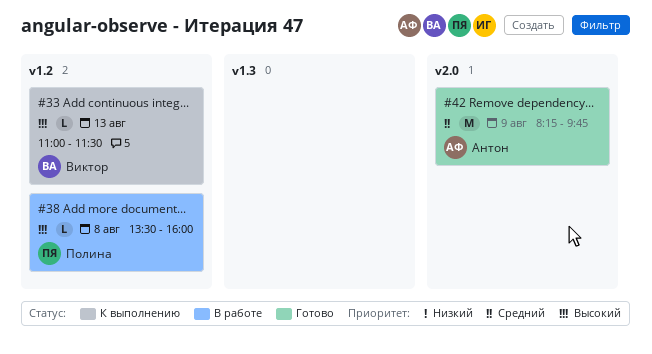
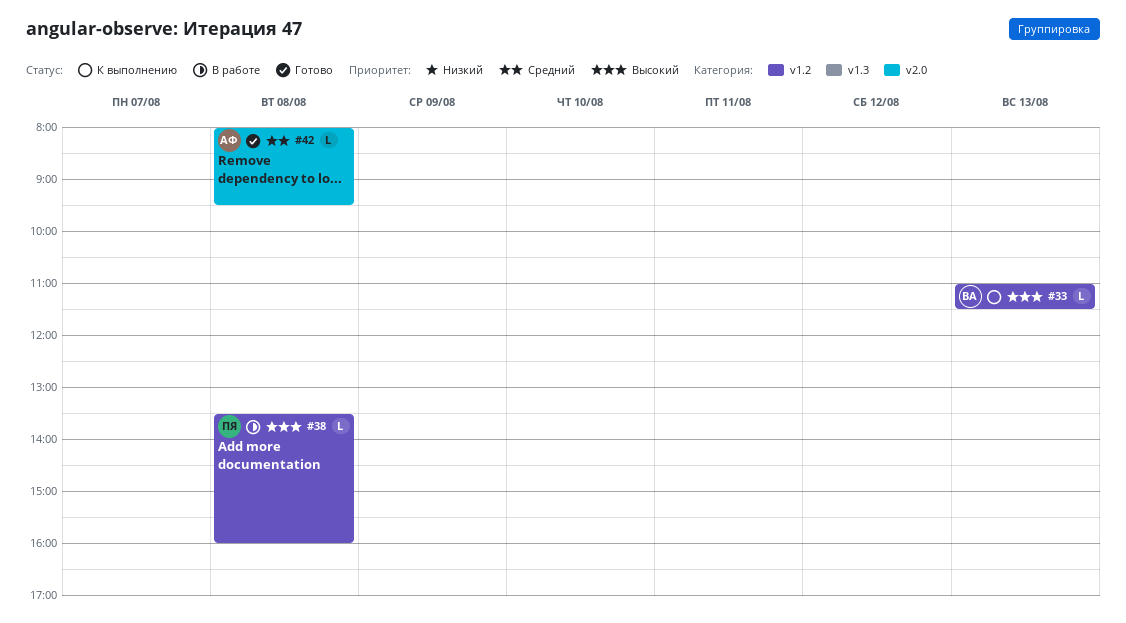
#42, estimate: M -> L
#42, day: Aug 9 -> Aug 8
#42, begins: 08:15 -> 08:00
#42, ends: 09:45 -> 09:30

